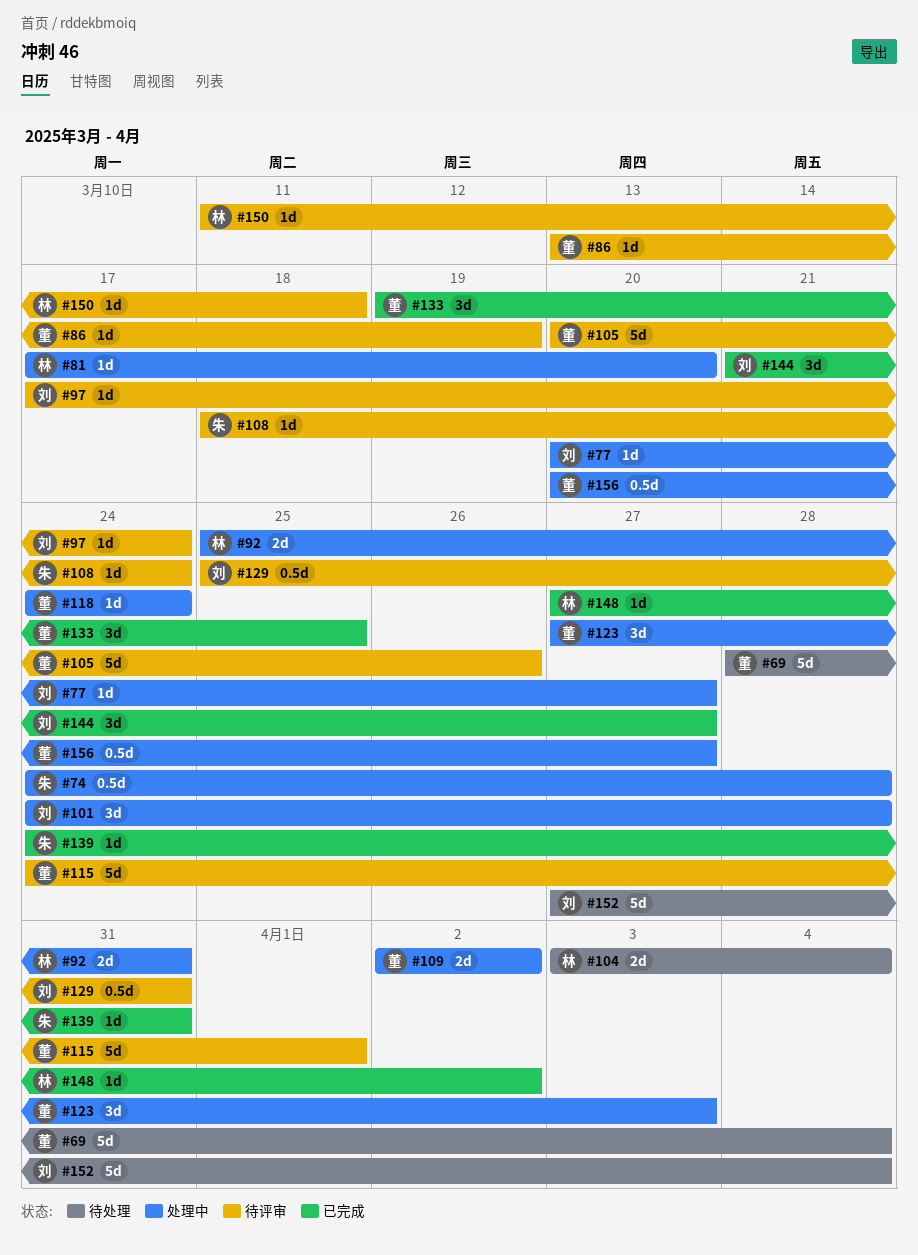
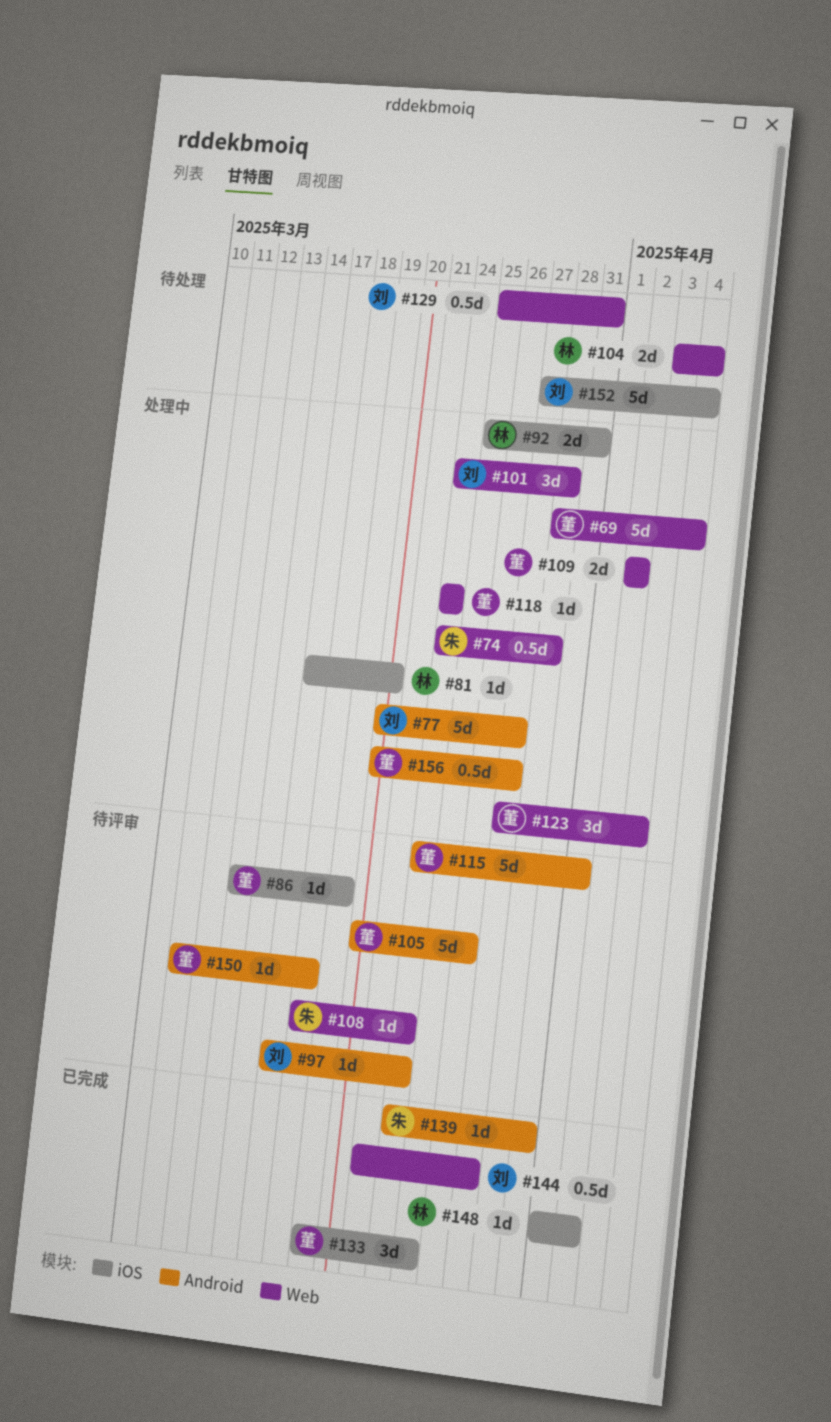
#69, status: 待处理 -> 处理中
#77, estimate: 1d -> 5d
#129, status: 待评审 -> 待处理
#144, estimate: 3d -> 0.5d
#148, start: Mar 27 -> Apr 1
#150, owner: 林 -> 董

